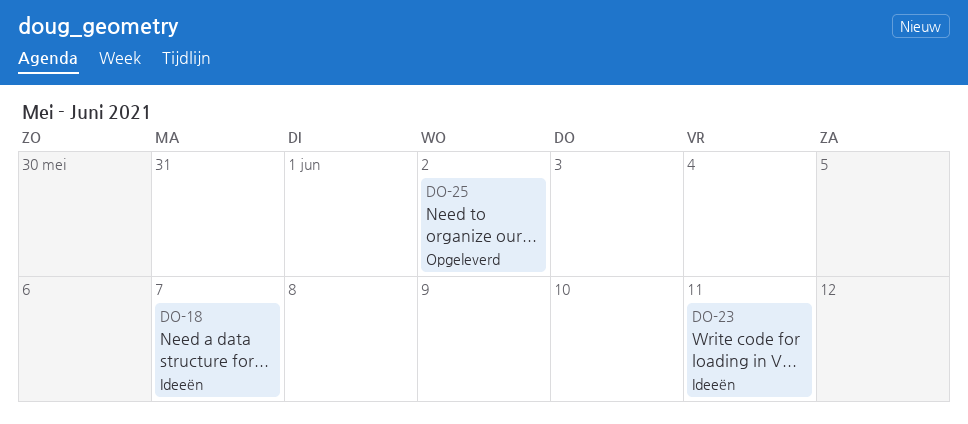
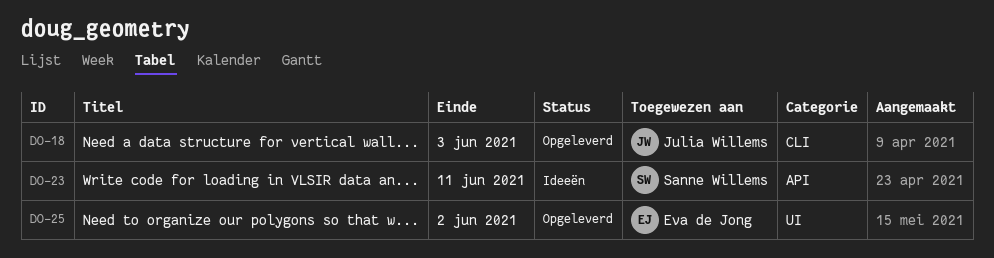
DO-18, status: Ideeën -> Opgeleverd
DO-18, due: Jun 7 -> Jun 3

